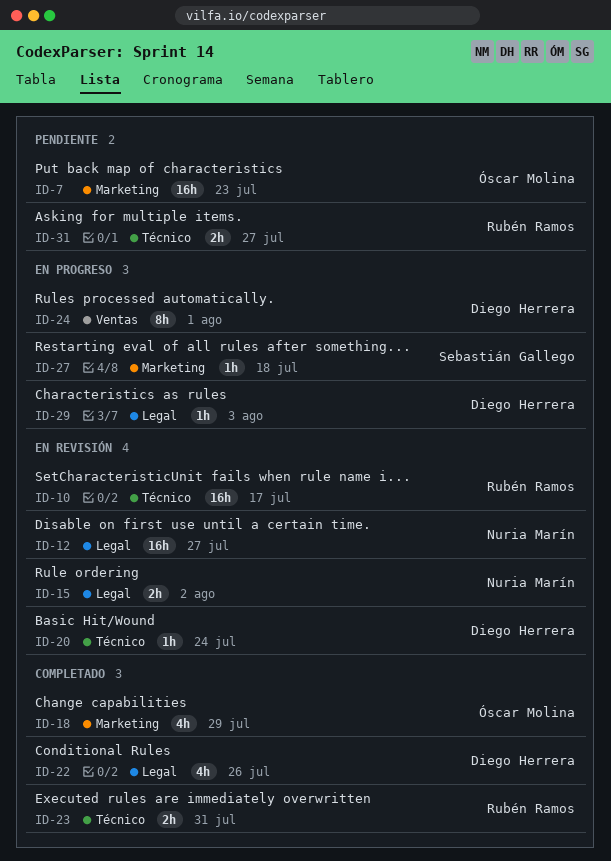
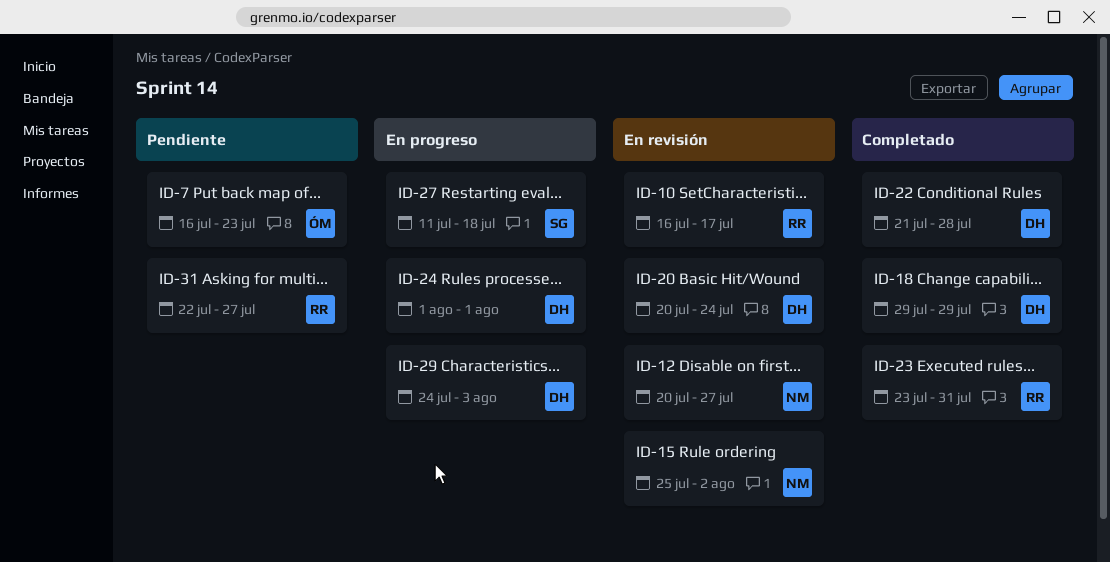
ID-18, owner: Óscar Molina -> Diego Herrera
ID-22, due: Jul 26 -> Jul 28

